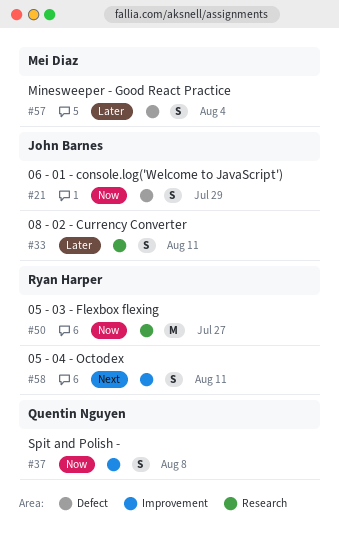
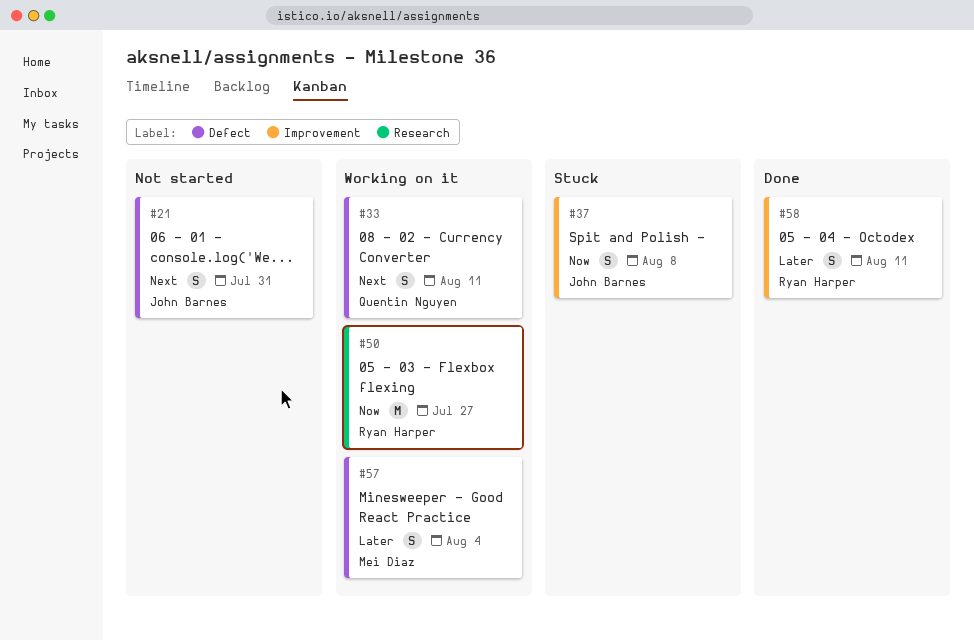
#21, priority: Now -> Next
#21, due: Jul 29 -> Jul 31
#33, owner: John Barnes -> Quentin Nguyen
#33, priority: Later -> Next
#33, label: Research -> Defect
#37, owner: Quentin Nguyen -> John Barnes
#58, priority: Next -> Later

